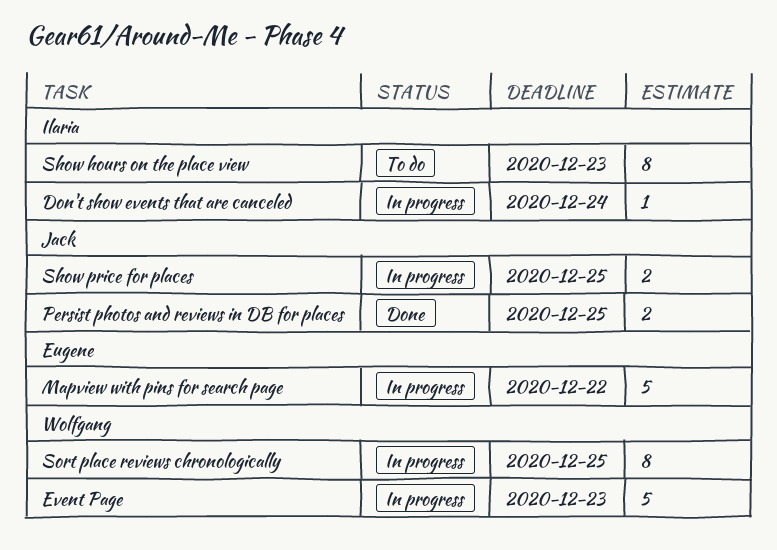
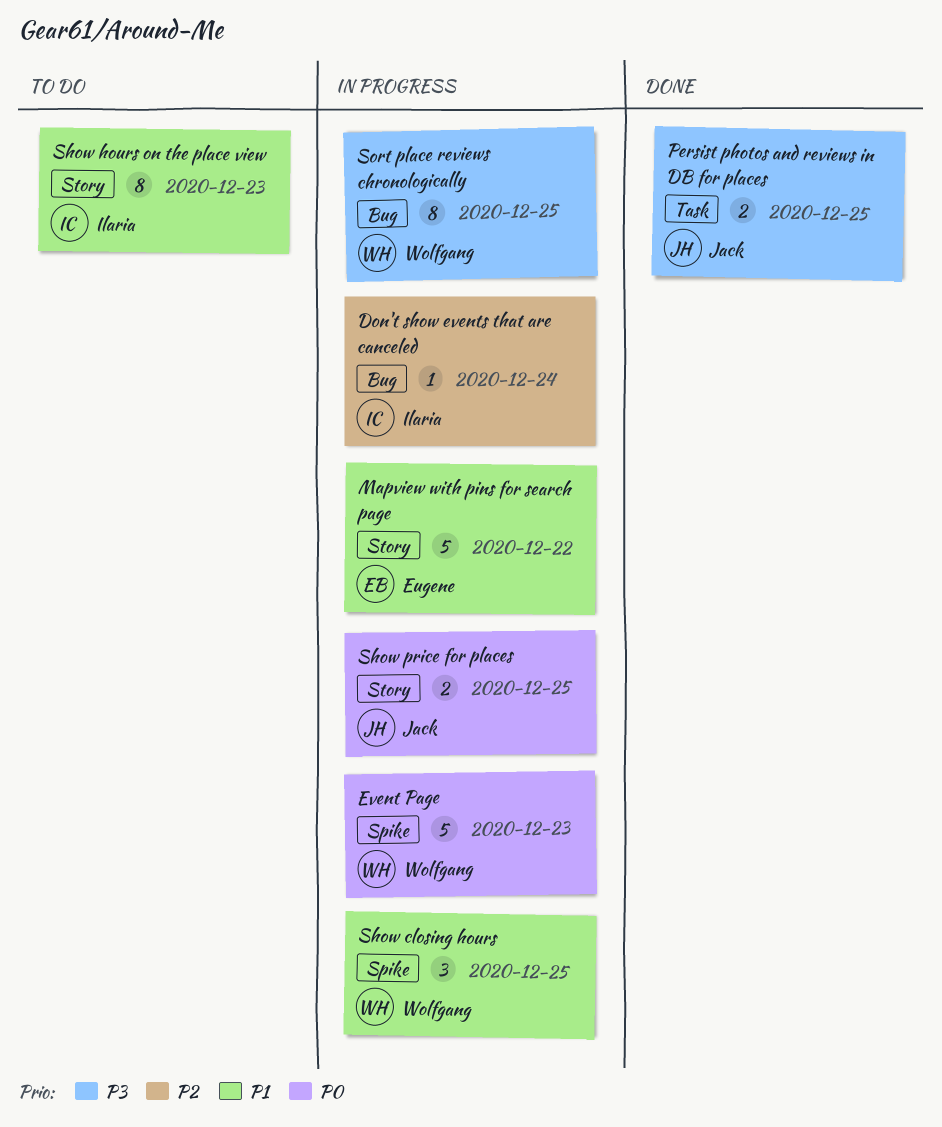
Show closing hours: none -> present

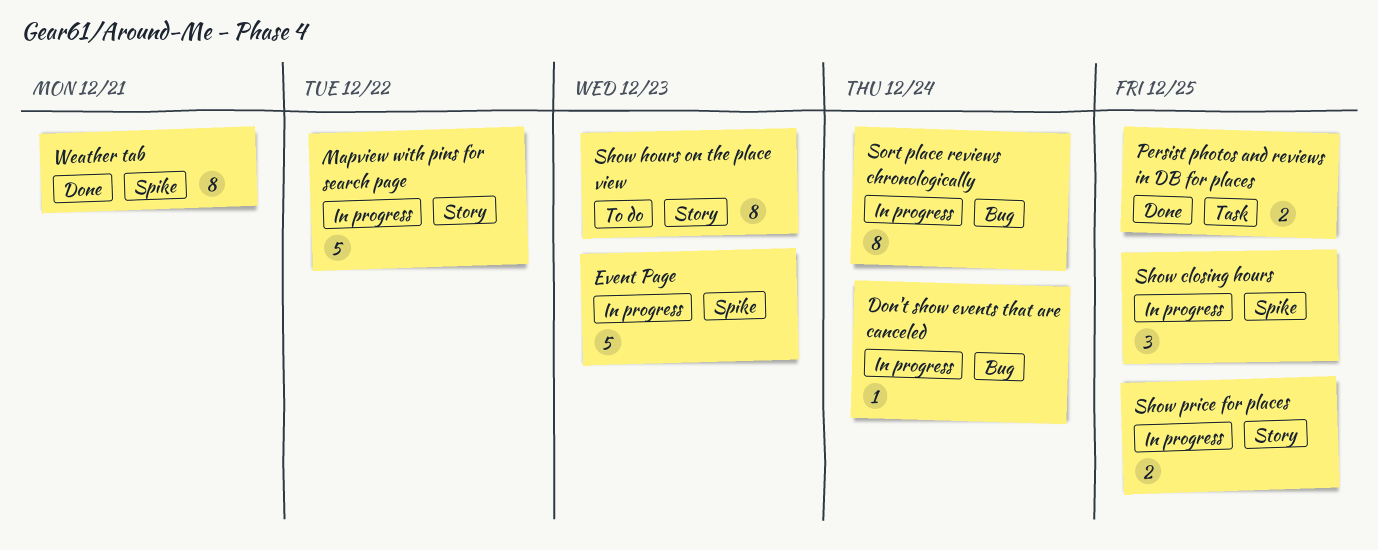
Sort place reviews chronologically, due: Dec 25 -> Dec 24
Weather tab: none -> present

